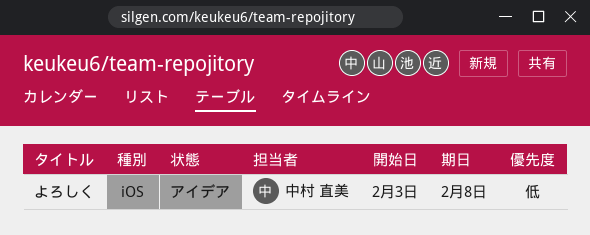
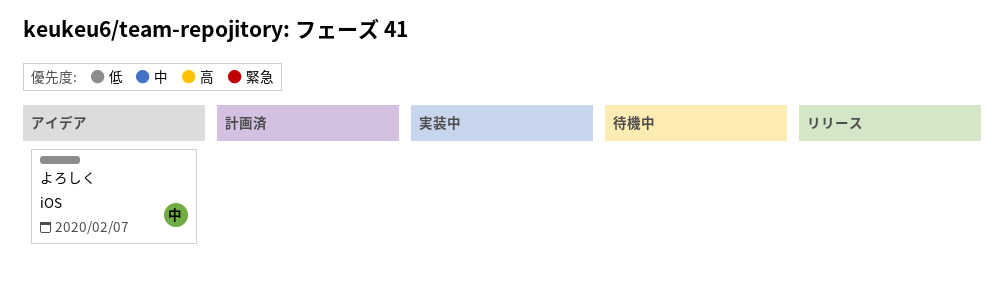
よろしく, due: Feb 8 -> Feb 7

